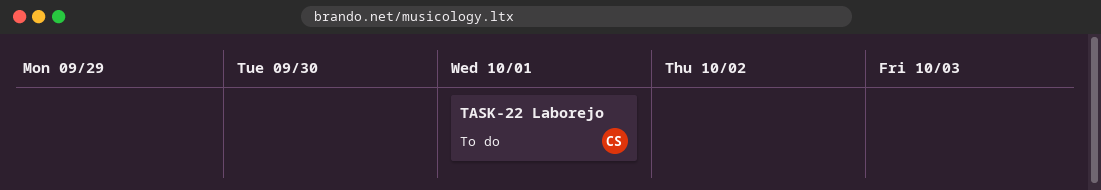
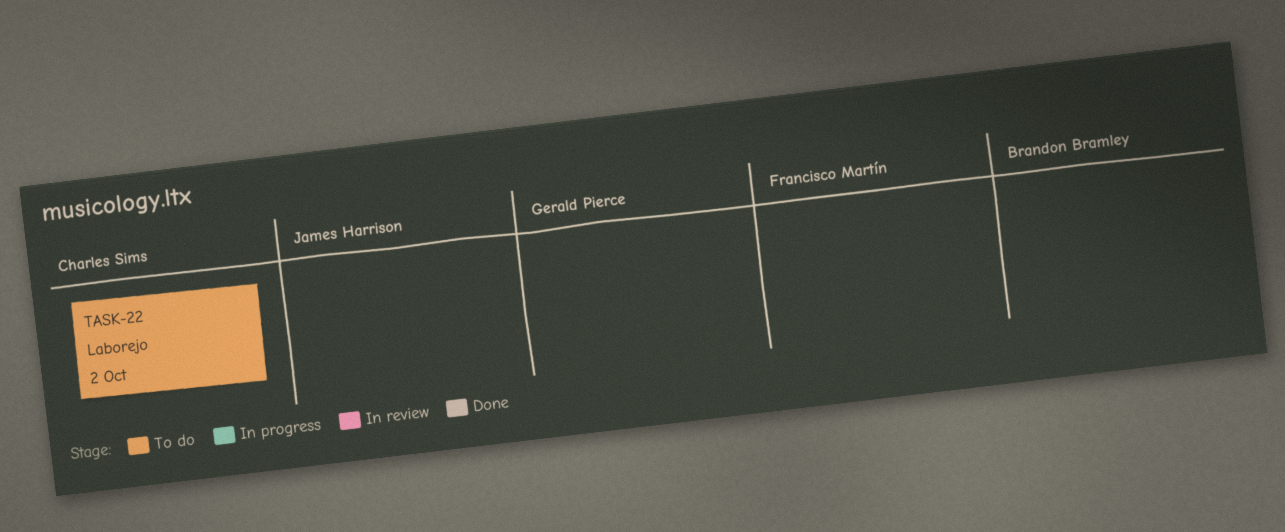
TASK-22, due: Oct 1 -> Oct 2

